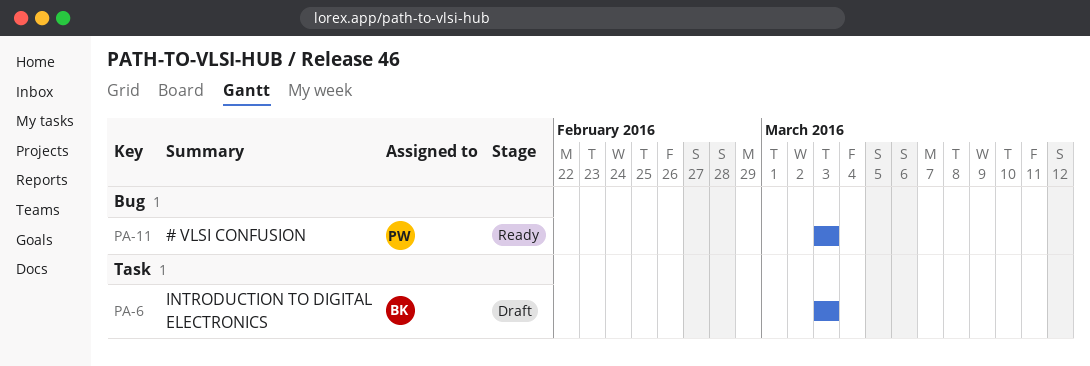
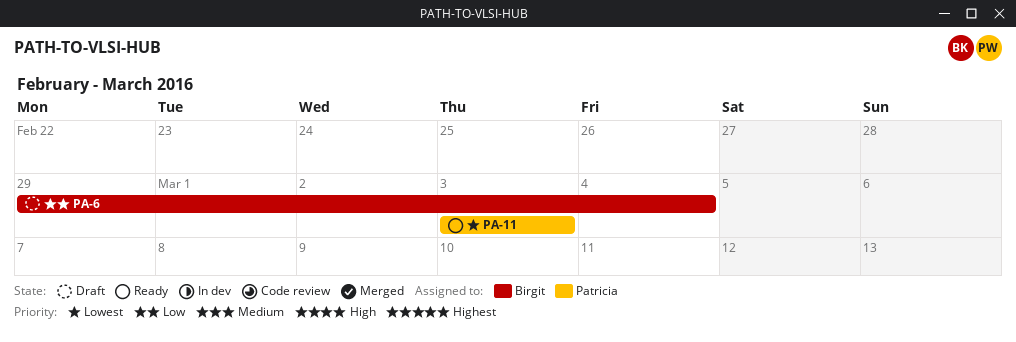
PA-6, start: Mar 3 -> Feb 29
PA-6, due: Mar 3 -> Mar 4

